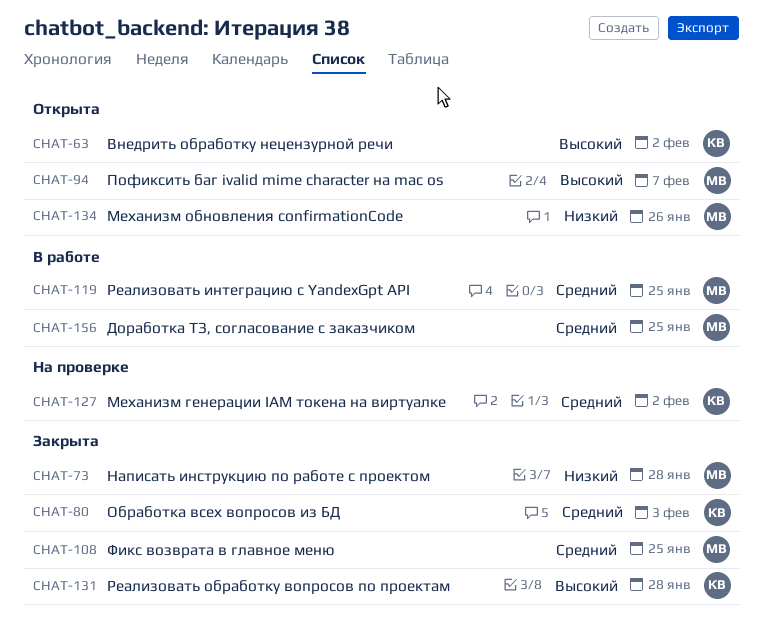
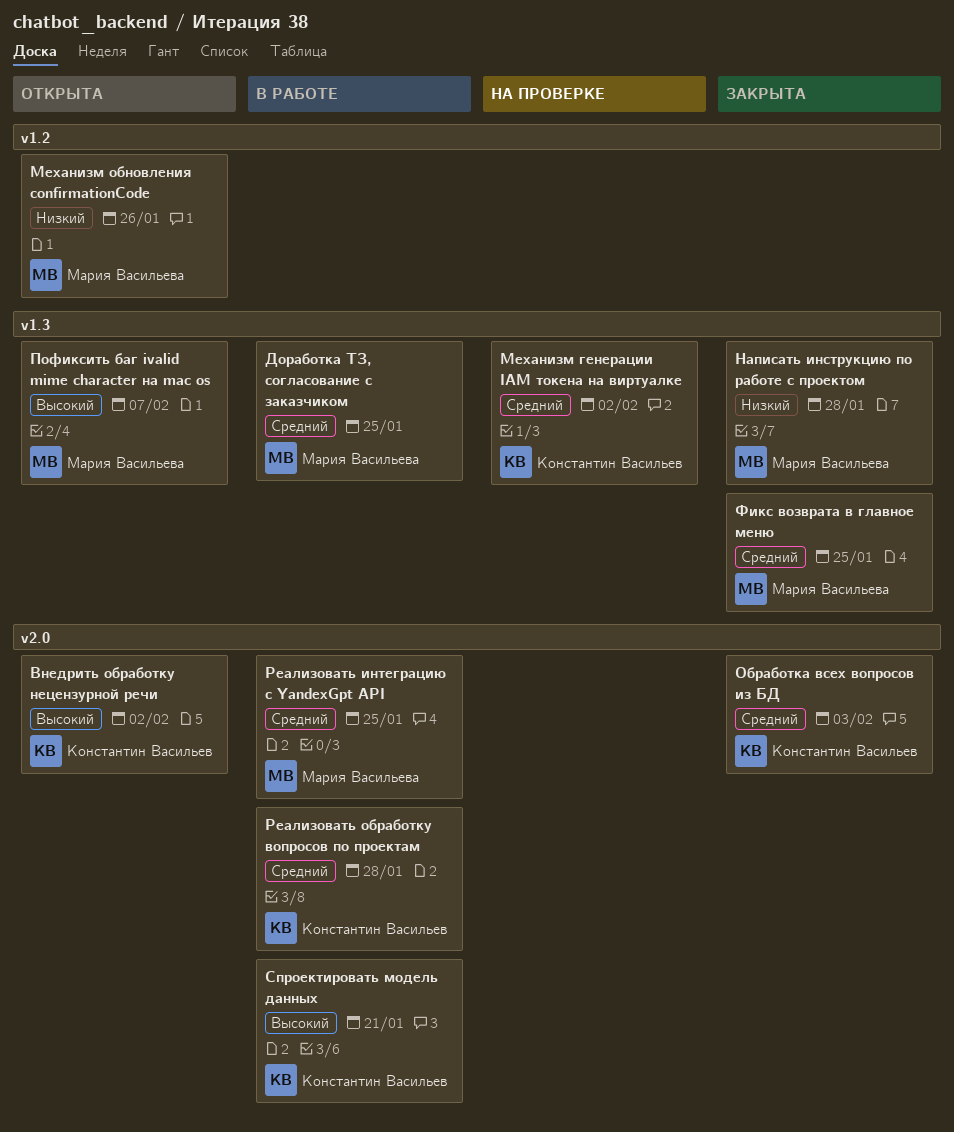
Реализовать обработку вопросов по проектам, status: Закрыта -> В работе
Реализовать обработку вопросов по проектам, priority: Высокий -> Средний
Спроектировать модель данных: none -> present

